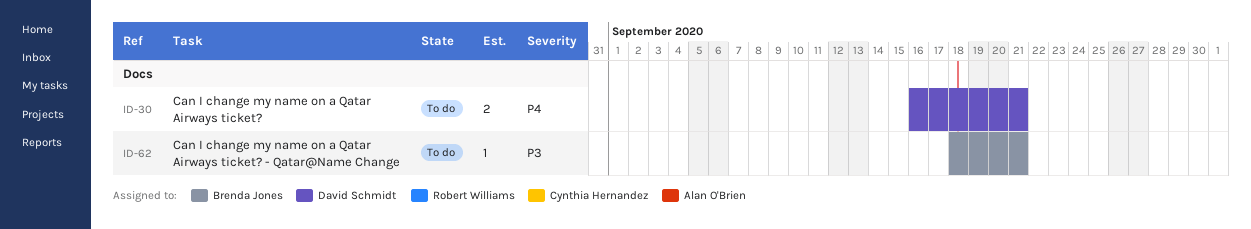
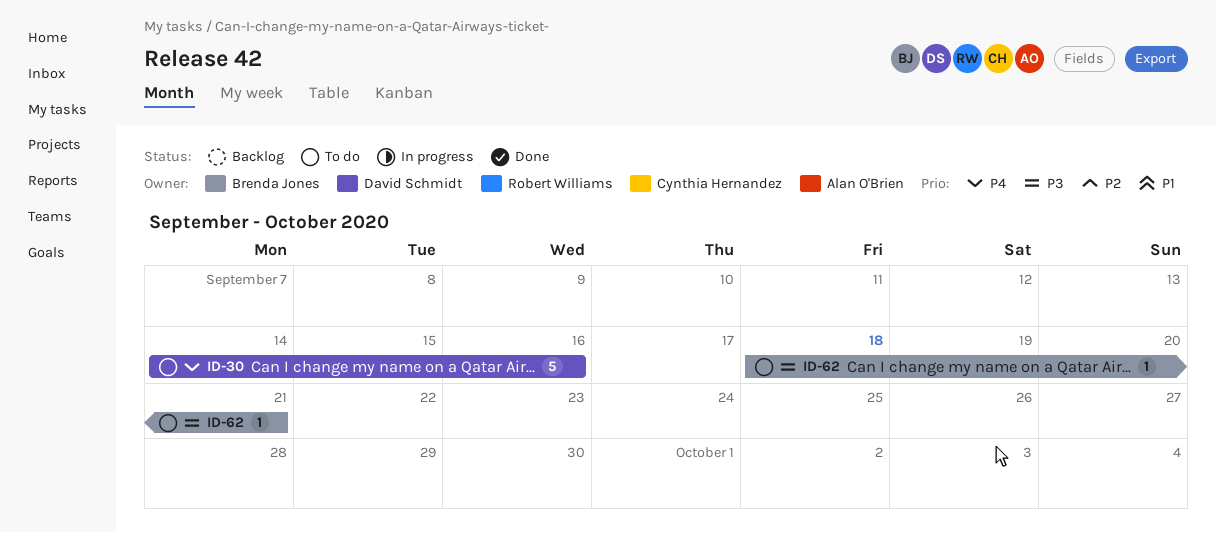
ID-30, estimate: 2 -> 5
ID-30, start: Sep 16 -> Sep 14
ID-30, due: Sep 21 -> Sep 16

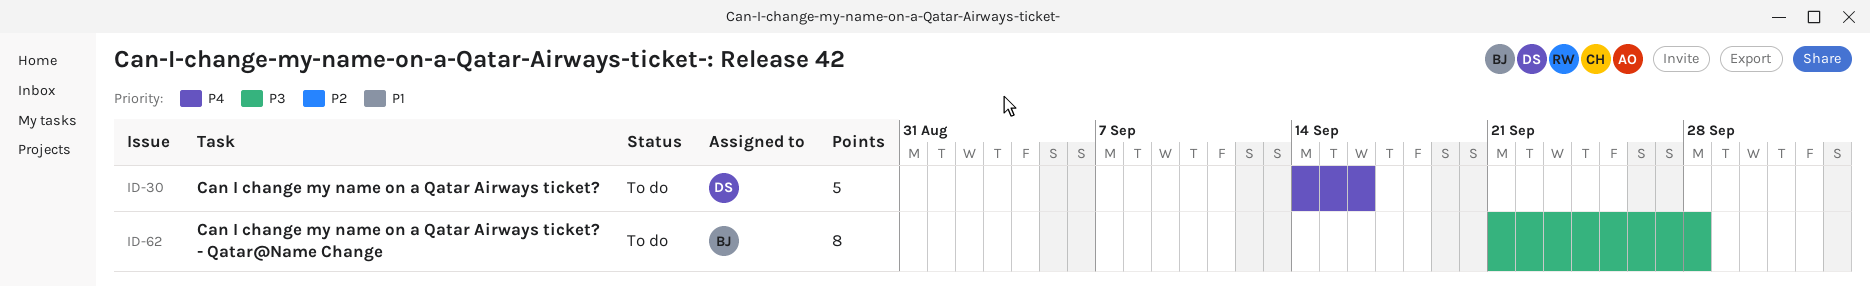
ID-62, estimate: 1 -> 8
ID-62, start: Sep 18 -> Sep 21
ID-62, due: Sep 21 -> Sep 28

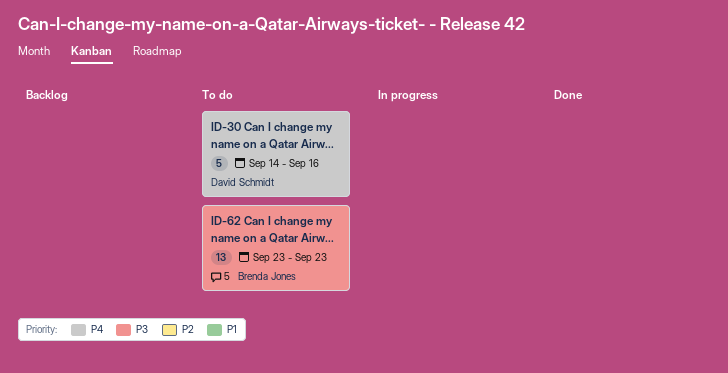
ID-62, estimate: 8 -> 13
ID-62, start: Sep 21 -> Sep 23
ID-62, due: Sep 28 -> Sep 23

